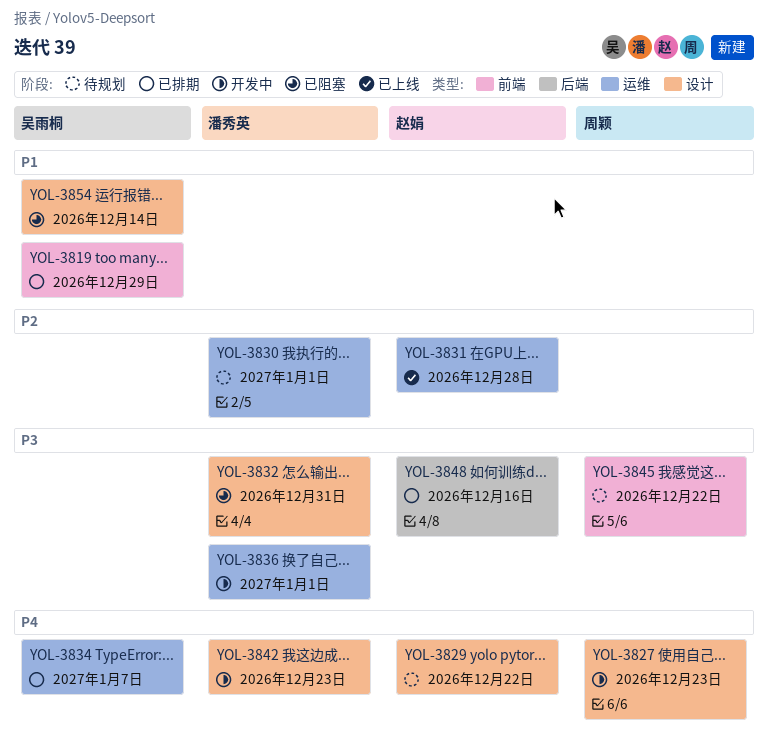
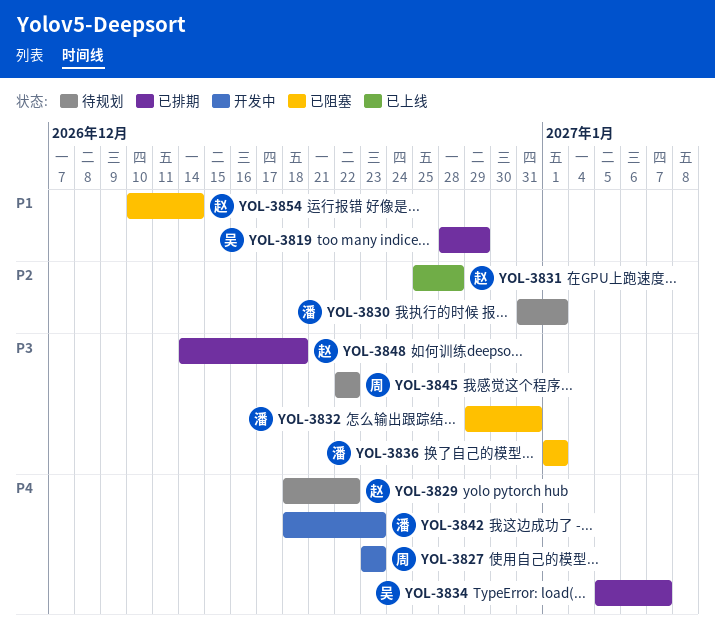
YOL-3836, status: 开发中 -> 已阻塞
YOL-3848, due: Dec 16 -> Dec 18
YOL-3854, owner: 吴雨桐 -> 赵娟

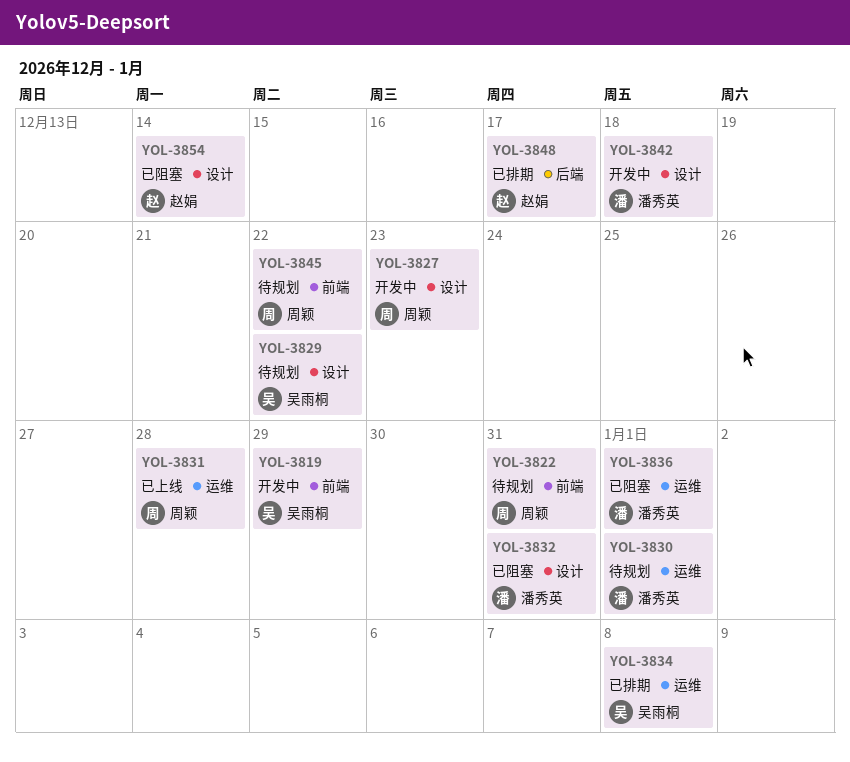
YOL-3819, status: 已排期 -> 开发中
YOL-3822: none -> present
YOL-3829, owner: 赵娟 -> 吴雨桐
YOL-3831, owner: 赵娟 -> 周颖
YOL-3834, due: Jan 7 -> Jan 8
YOL-3842, due: Dec 23 -> Dec 18
YOL-3848, due: Dec 18 -> Dec 17

